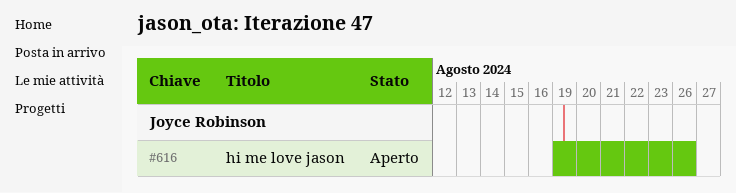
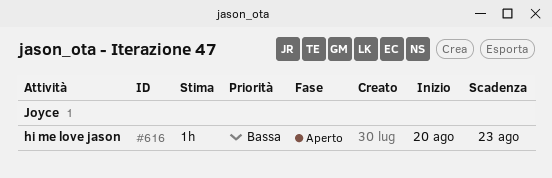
#616, start: Aug 19 -> Aug 20
#616, due: Aug 26 -> Aug 23

